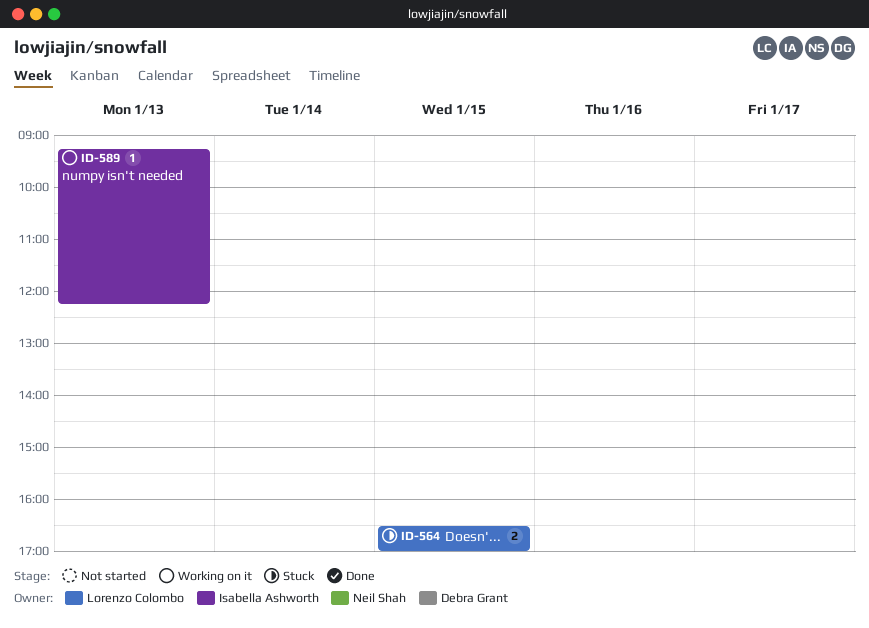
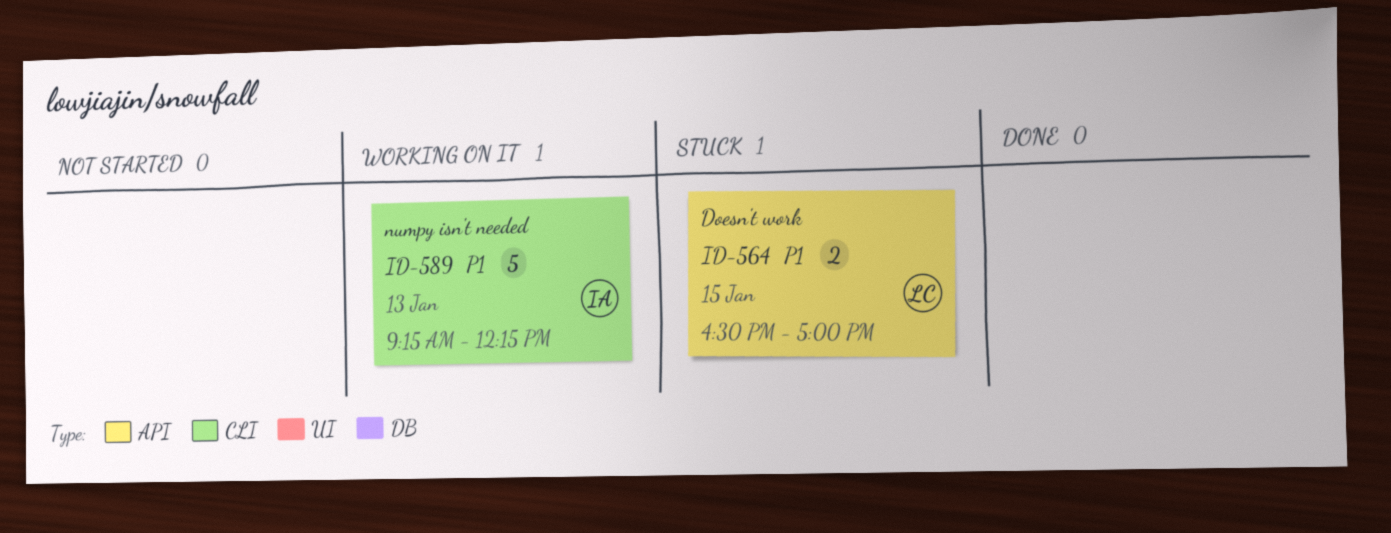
ID-589, estimate: 1 -> 5

